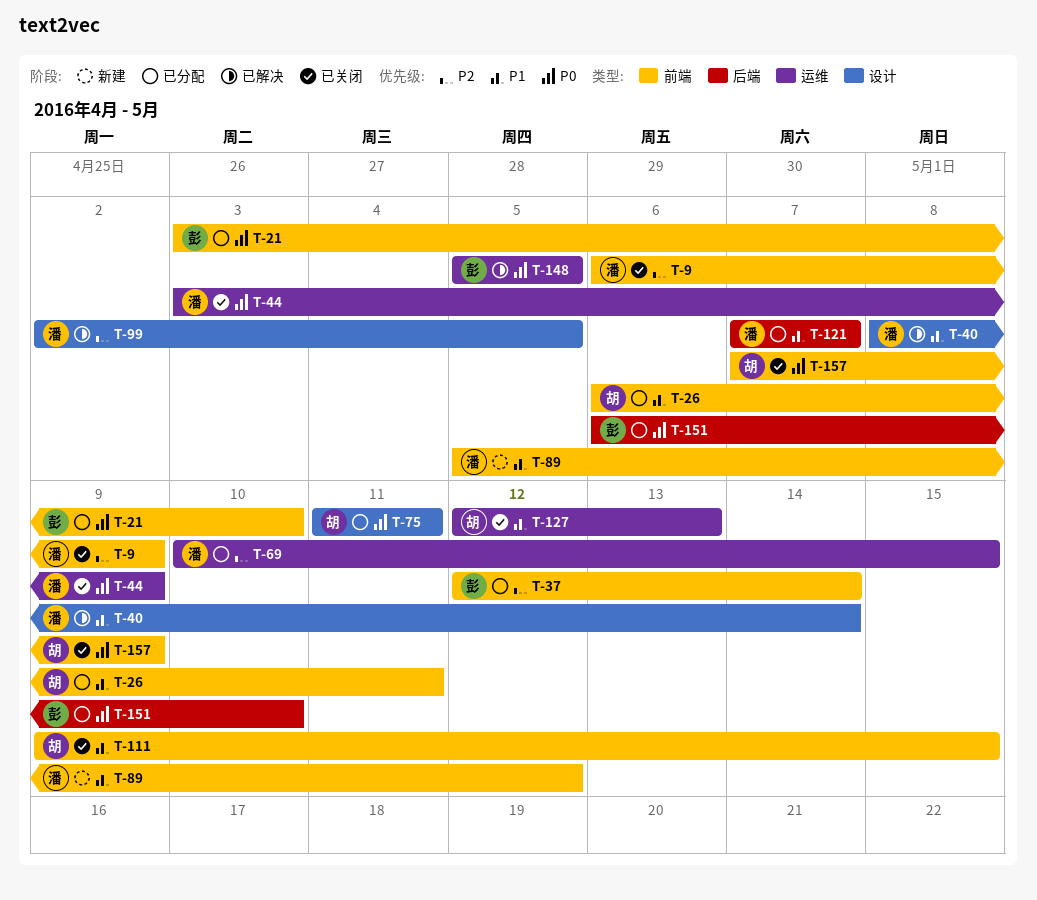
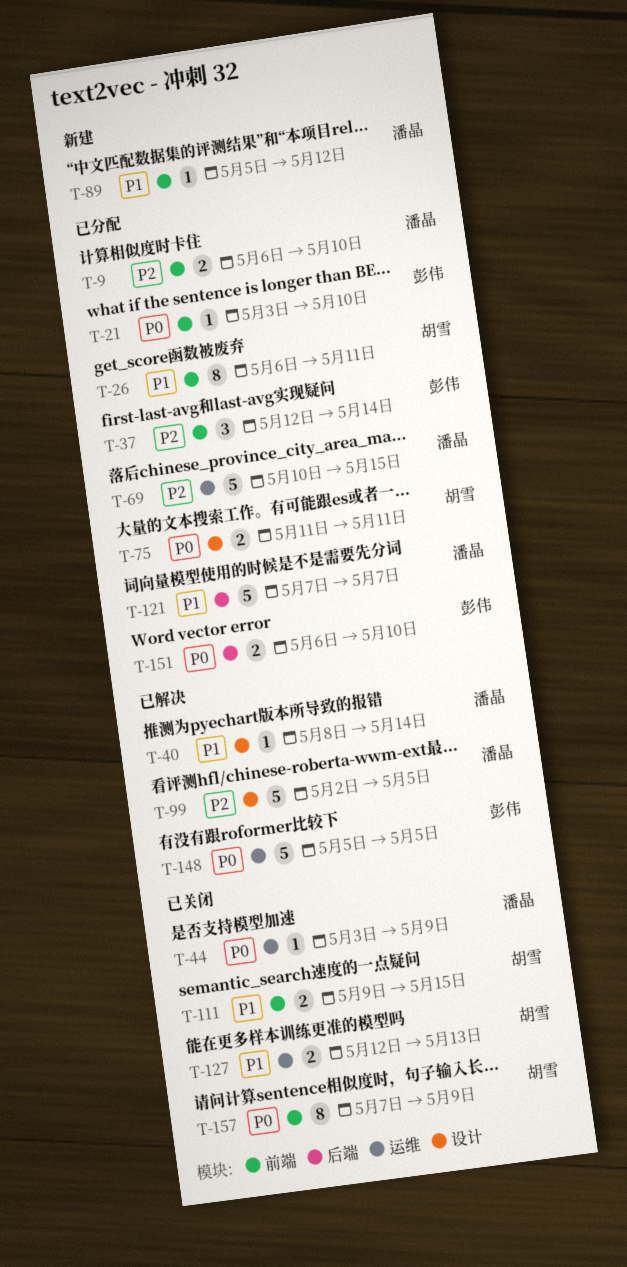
T-9, status: 已关闭 -> 已分配
T-9, due: May 9 -> May 10

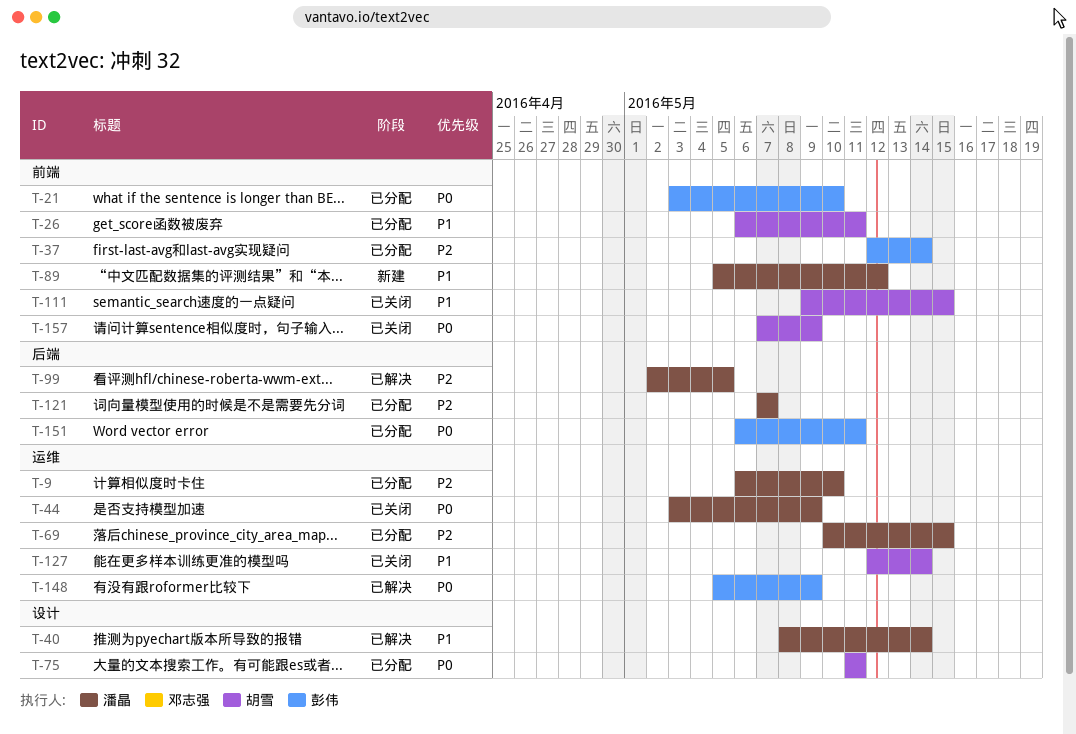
T-9, label: 前端 -> 运维
T-99, label: 设计 -> 后端
T-121, priority: P1 -> P2
T-127, due: May 13 -> May 14
T-148, due: May 5 -> May 9
T-151, due: May 10 -> May 11

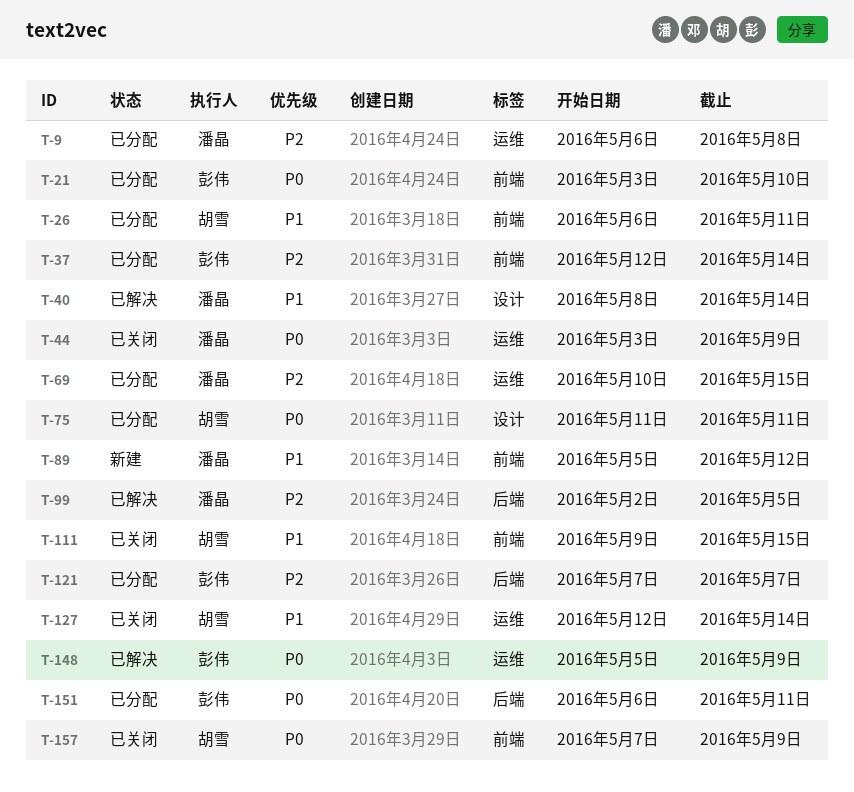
T-9, due: May 10 -> May 8
T-121, owner: 潘晶 -> 彭伟

